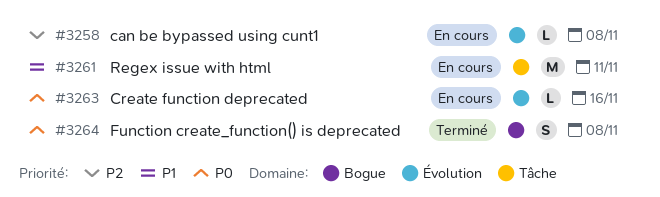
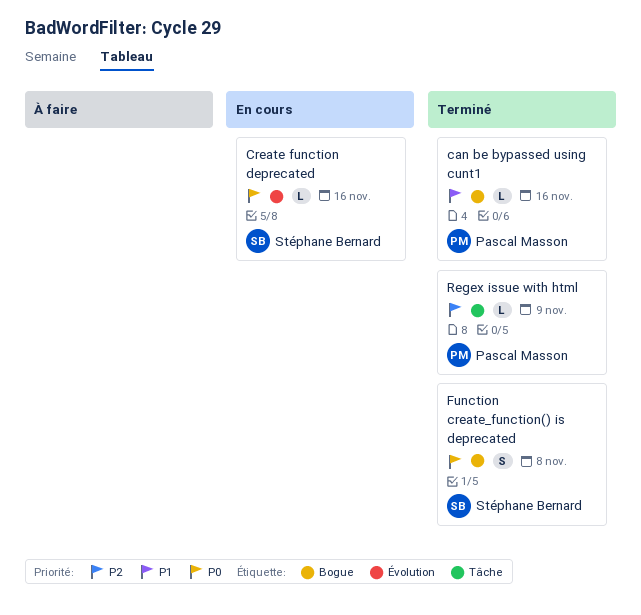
can be bypassed using cunt1, status: En cours -> Terminé
can be bypassed using cunt1, priority: P2 -> P1
can be bypassed using cunt1, label: Évolution -> Bogue
can be bypassed using cunt1, due: Nov 8 -> Nov 16
Regex issue with html, status: En cours -> Terminé
Regex issue with html, priority: P1 -> P2
Regex issue with html, estimate: M -> L
Regex issue with html, due: Nov 11 -> Nov 9

